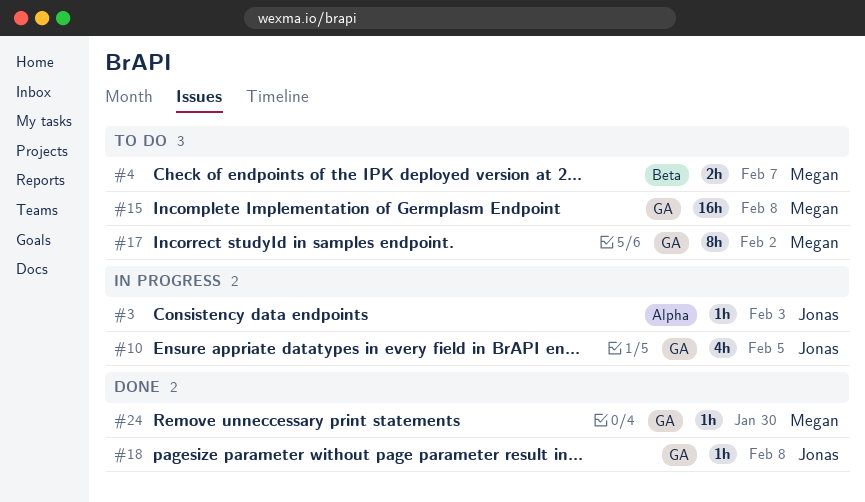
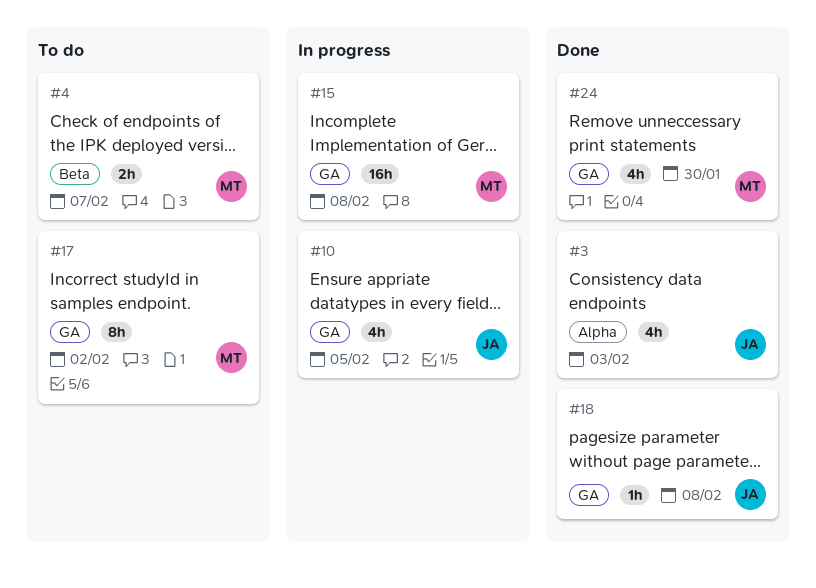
#3, status: In progress -> Done
#3, estimate: 1h -> 4h
#15, status: To do -> In progress
#24, estimate: 1h -> 4h

